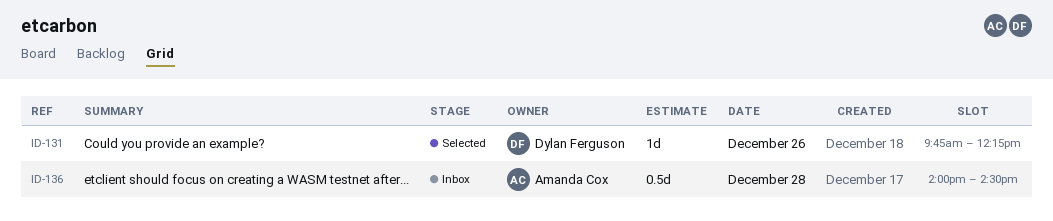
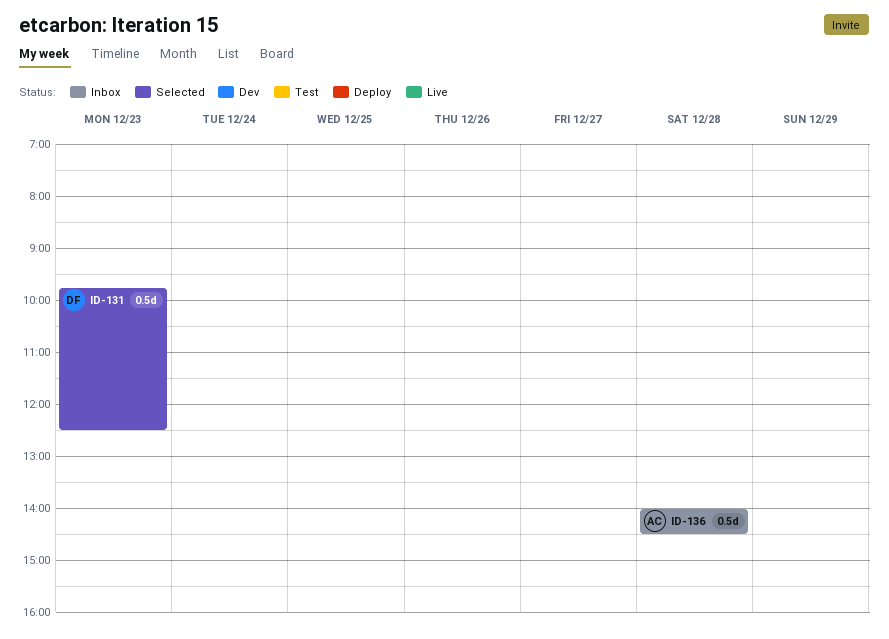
ID-131, estimate: 1d -> 0.5d
ID-131, day: Dec 26 -> Dec 23
ID-131, ends: 12:15 -> 12:30

